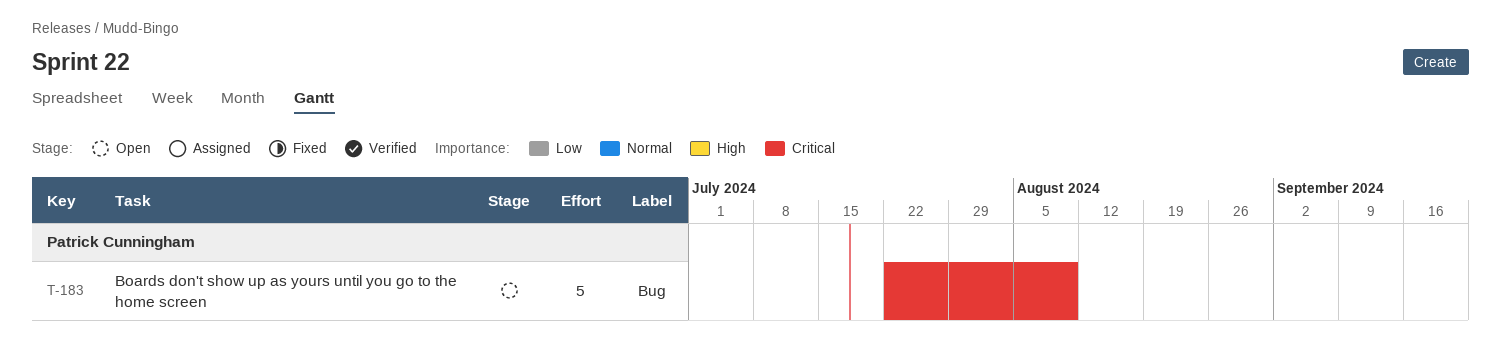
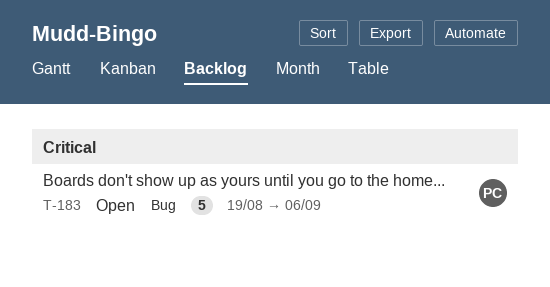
T-183, start: Jul 22 -> Aug 19
T-183, due: Aug 9 -> Sep 6

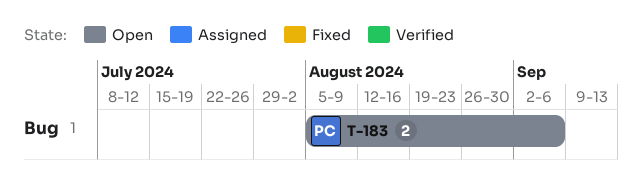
T-183, estimate: 5 -> 2
T-183, start: Aug 19 -> Aug 5

